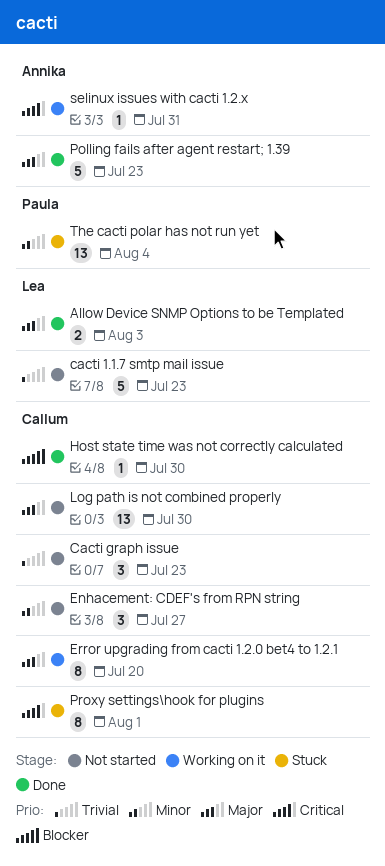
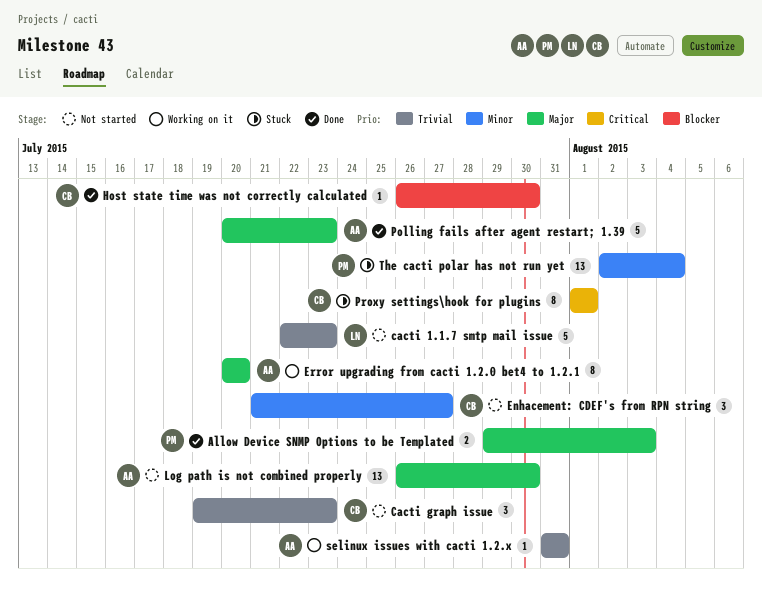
Allow Device SNMP Options to be Templated, owner: Lea -> Paula
Error upgrading from cacti 1.2.0 bet4 to 1.2.1, owner: Callum -> Annika
Log path is not combined properly, owner: Callum -> Annika
selinux issues with cacti 1.2.x, priority: Critical -> Trivial

